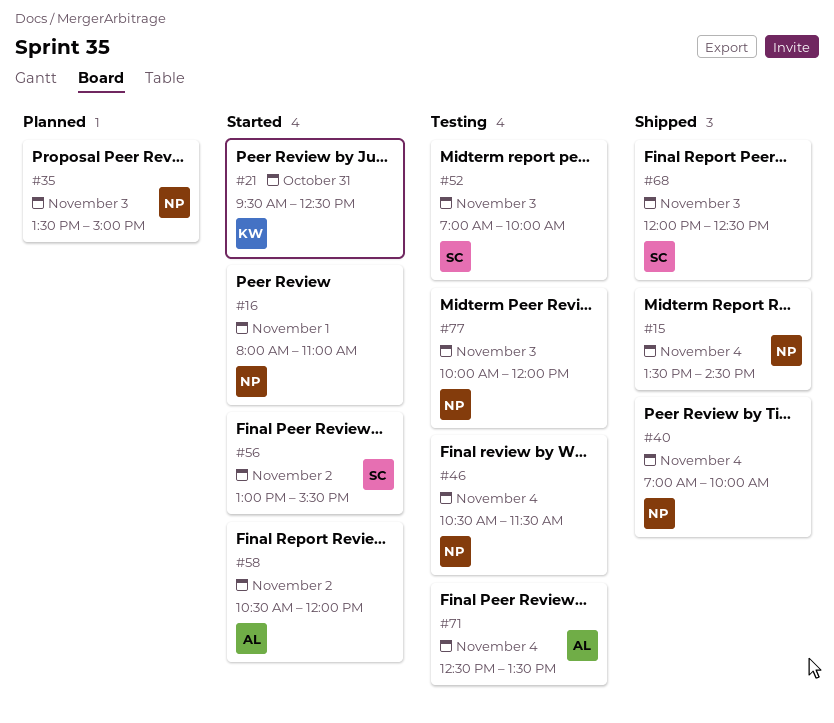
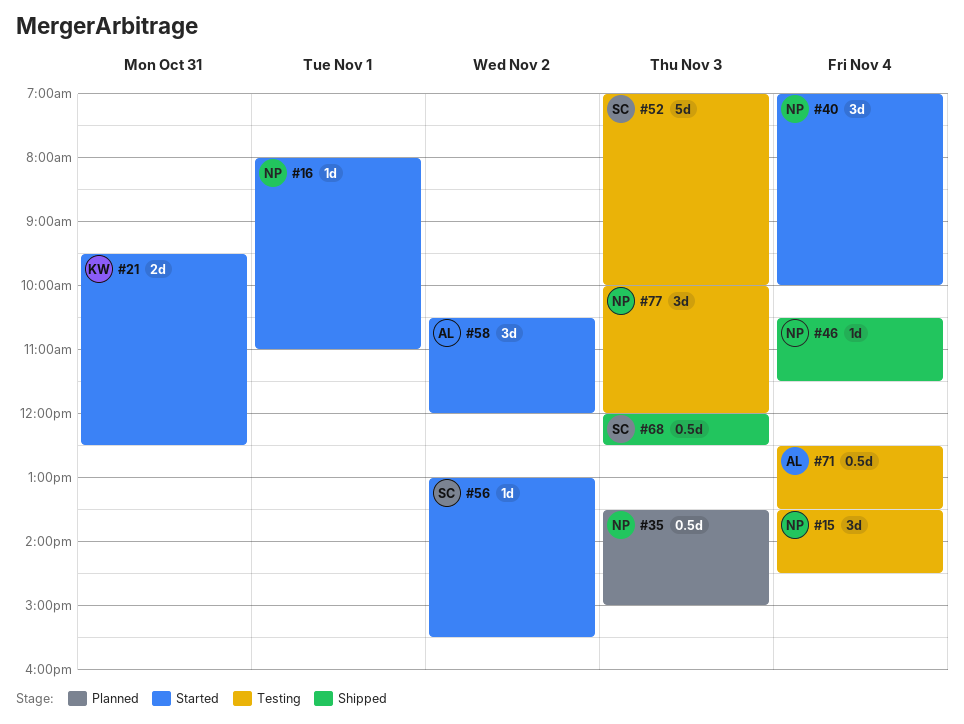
#15, status: Shipped -> Testing
#40, status: Shipped -> Started
#46, status: Testing -> Shipped

